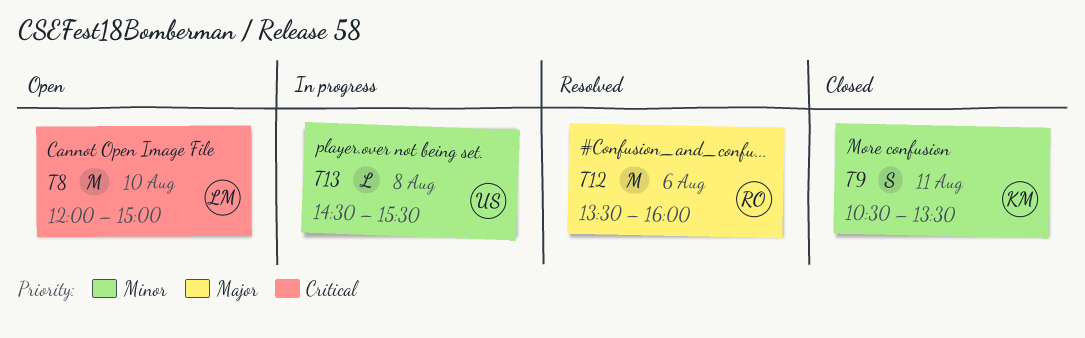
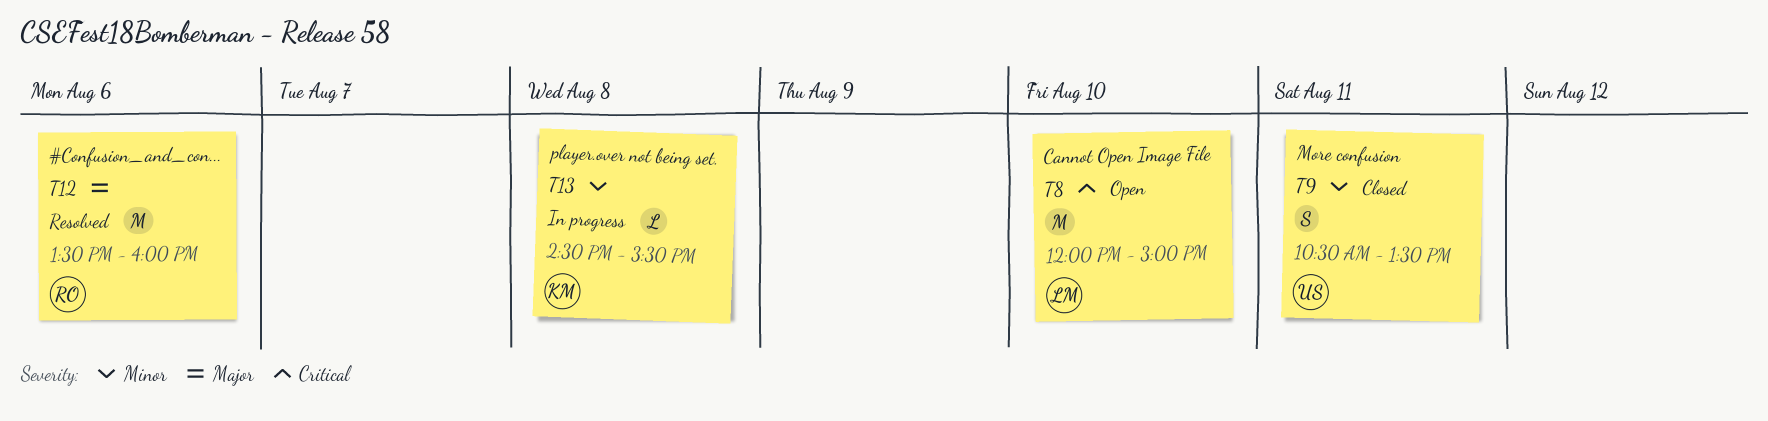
T9, owner: KM -> US
T13, owner: US -> KM

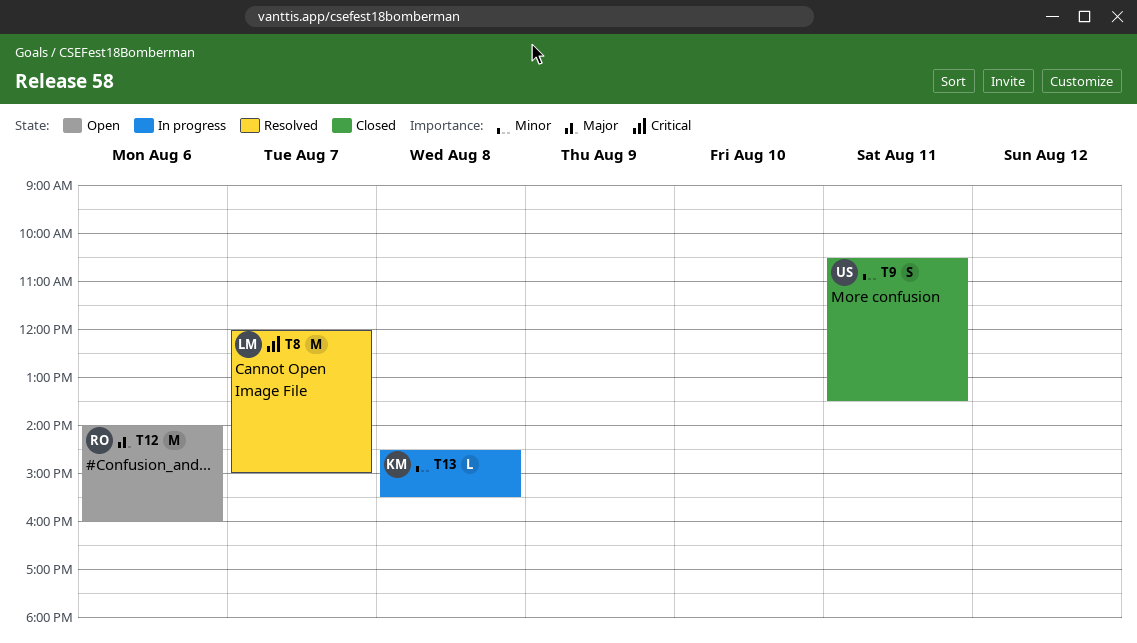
T8, status: Open -> Resolved
T8, day: Aug 10 -> Aug 7
T12, status: Resolved -> Open
T12, begins: 13:30 -> 14:00

